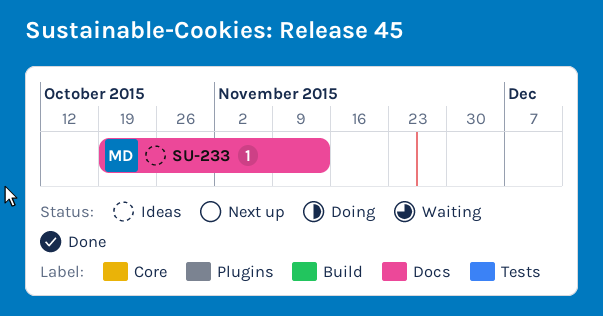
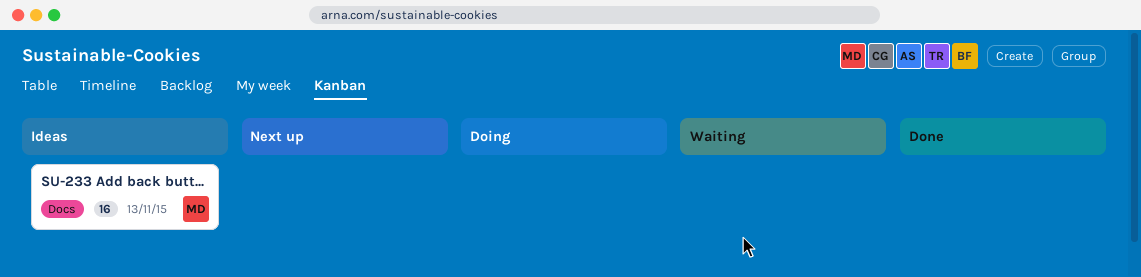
SU-233, estimate: 1 -> 16

